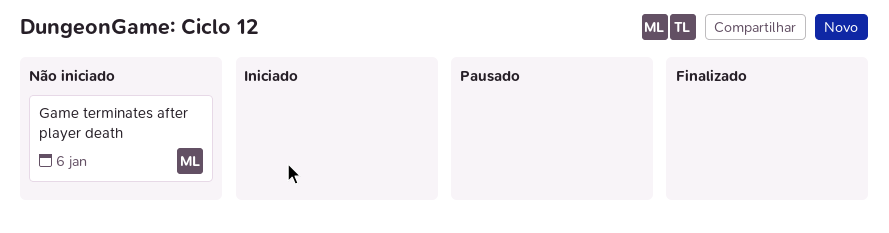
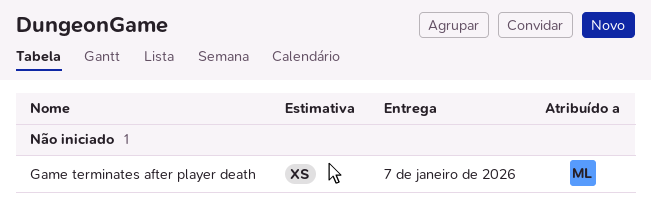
Game terminates after player death, due: Jan 6 -> Jan 7

